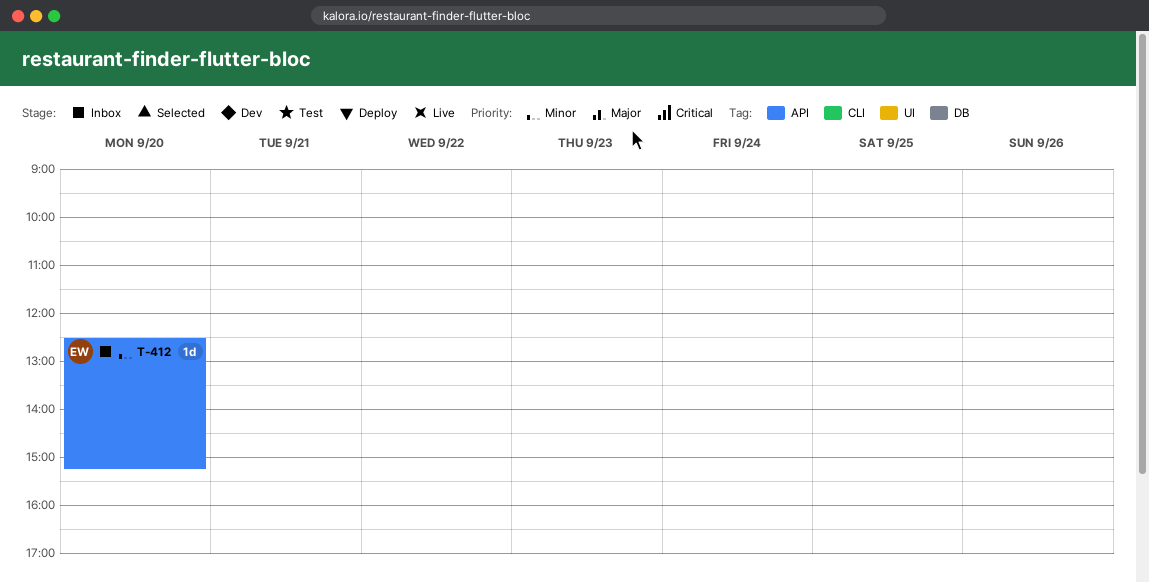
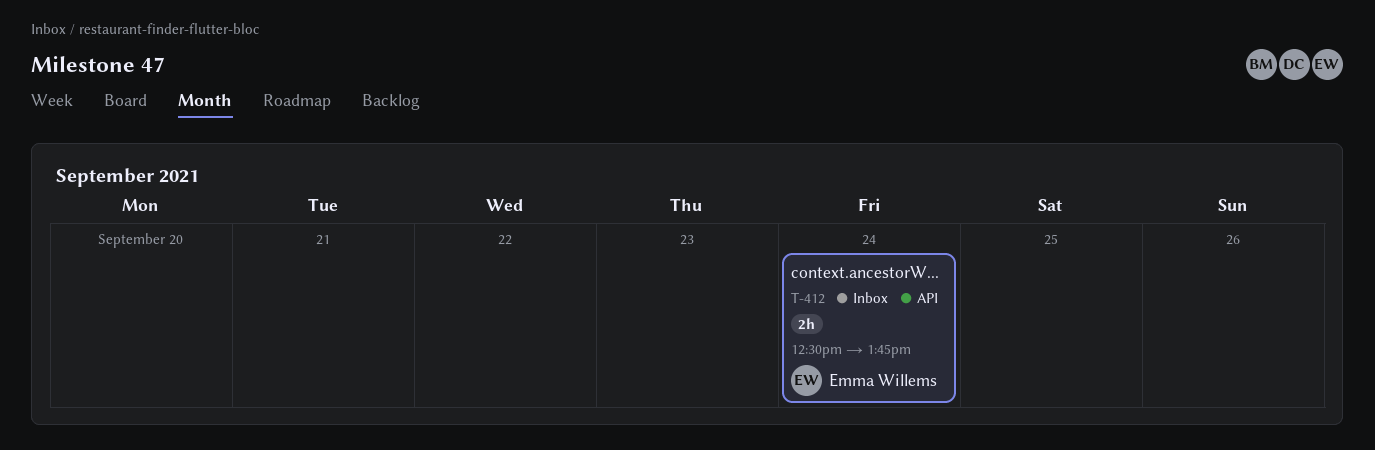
T-412, estimate: 1d -> 2h
T-412, day: Sep 20 -> Sep 24
T-412, ends: 15:15 -> 13:45

